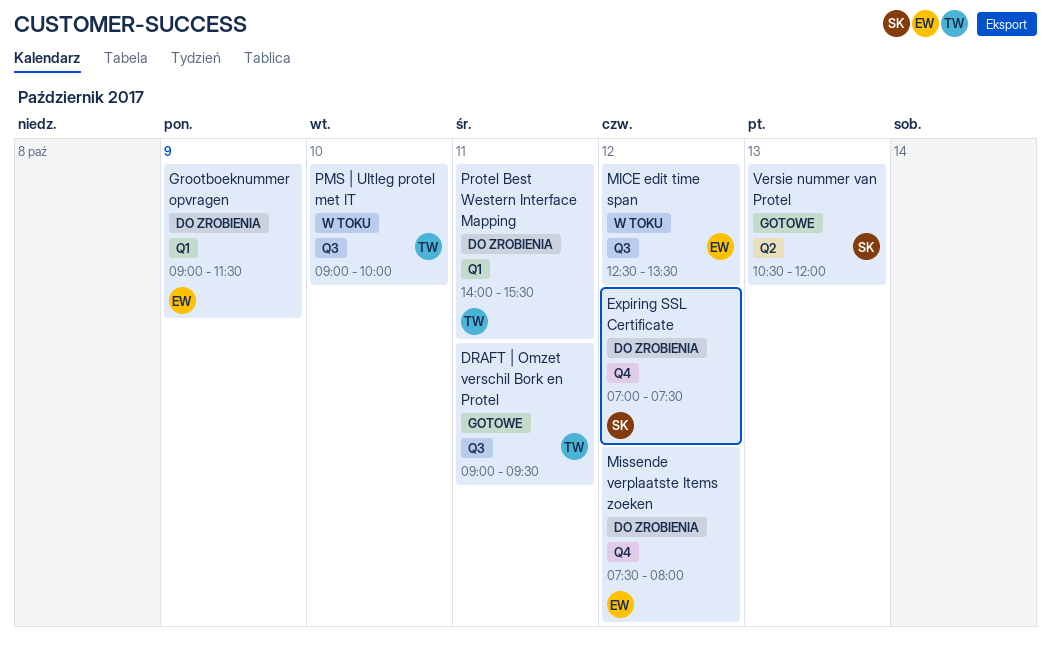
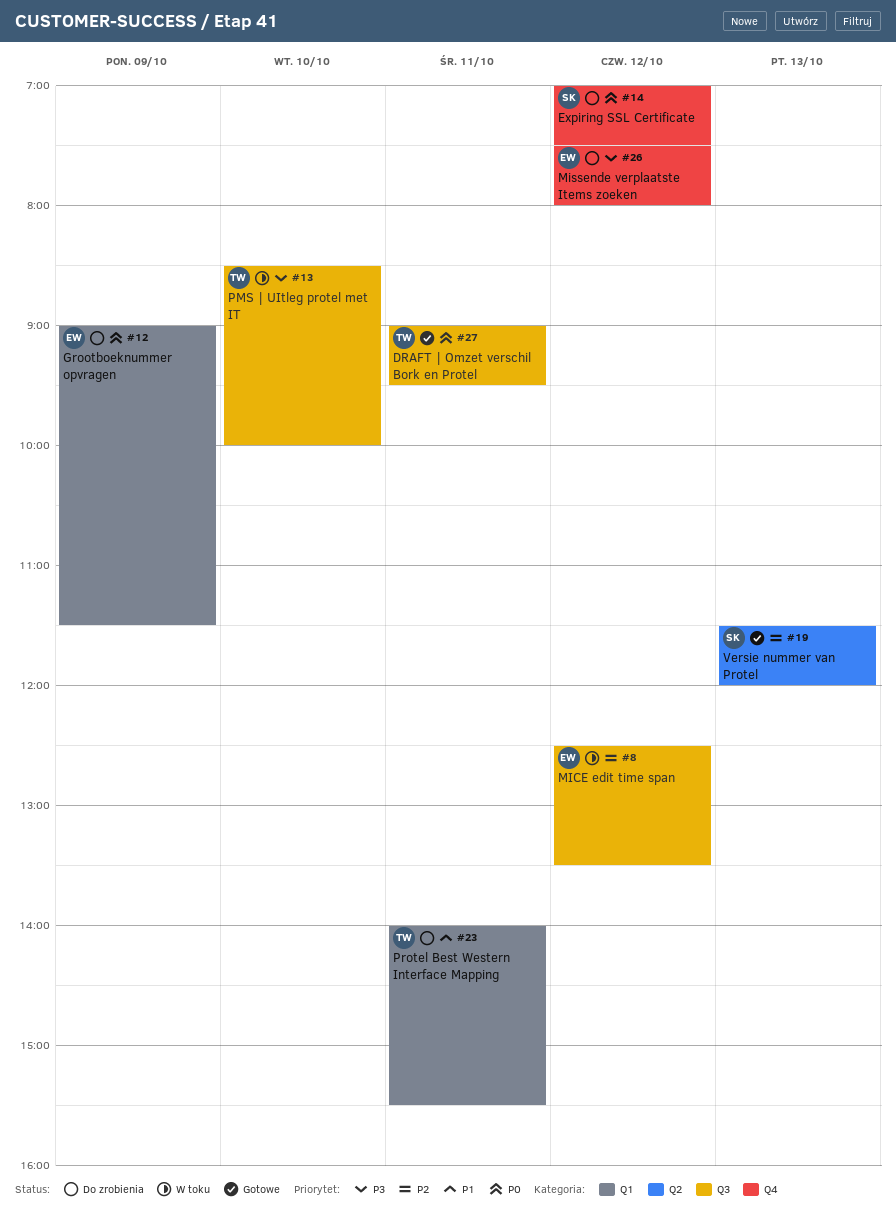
PMS | UItleg protel met IT, begins: 09:00 -> 08:30
Versie nummer van Protel, begins: 10:30 -> 11:30

